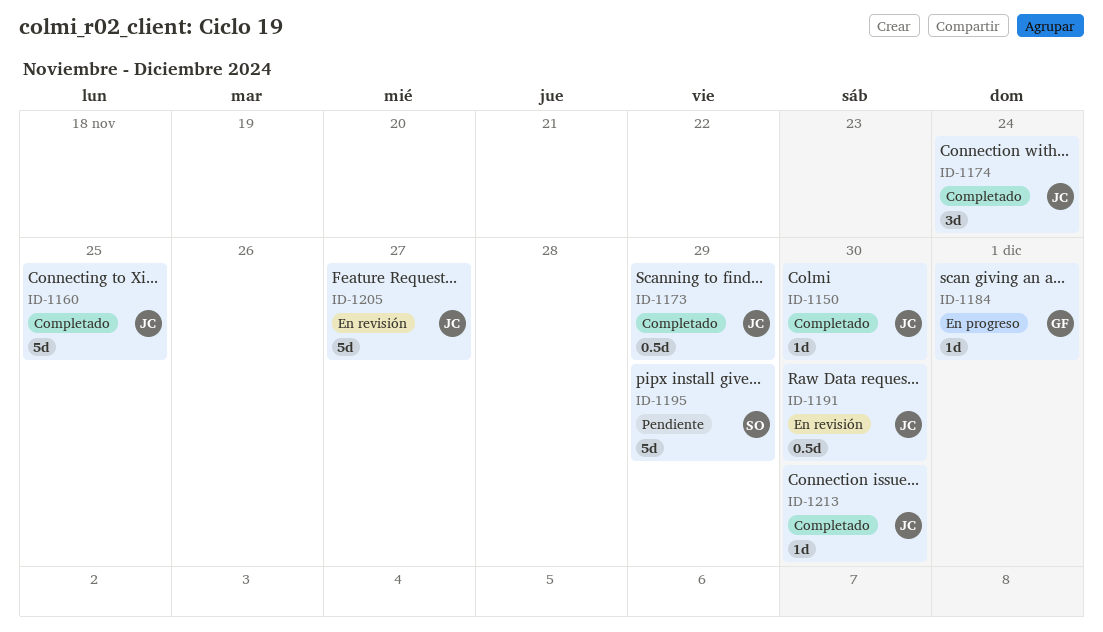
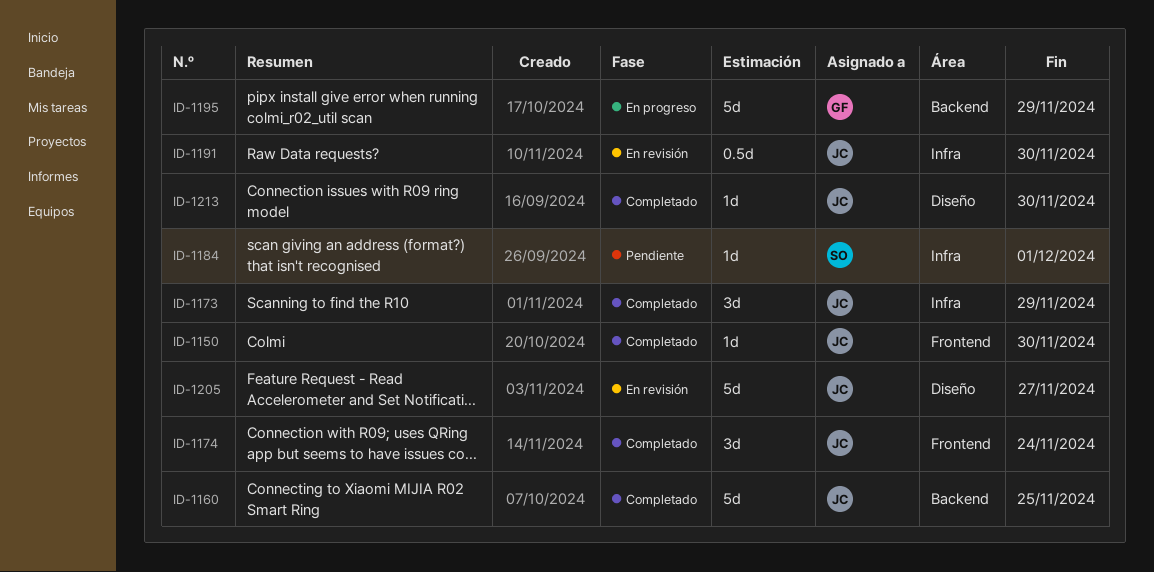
ID-1173, estimate: 0.5d -> 3d
ID-1184, status: En progreso -> Pendiente
ID-1184, owner: GF -> SO
ID-1195, status: Pendiente -> En progreso
ID-1195, owner: SO -> GF

